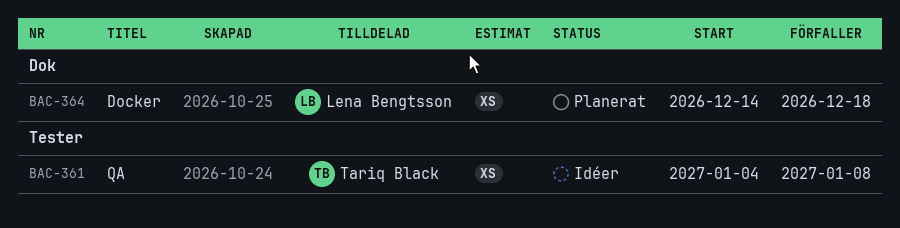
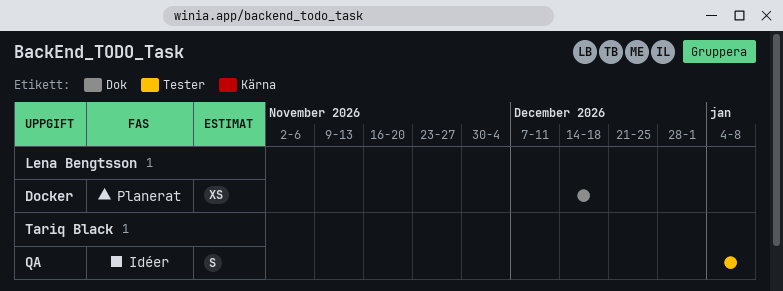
QA, estimate: XS -> S

